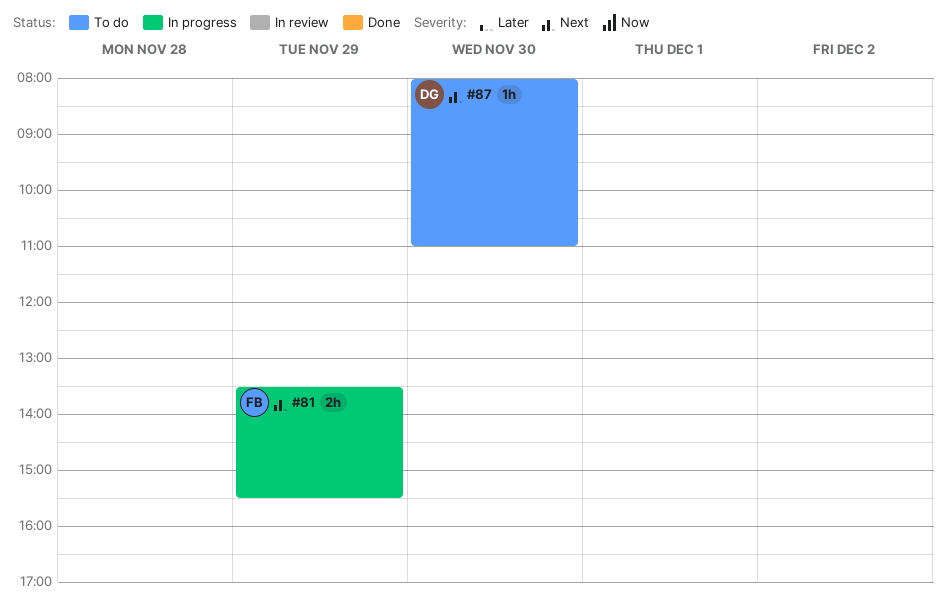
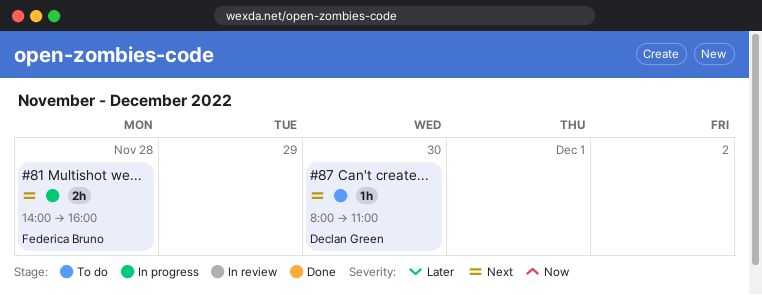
#81, day: Nov 29 -> Nov 28
#81, begins: 13:30 -> 14:00
#81, ends: 15:30 -> 16:00

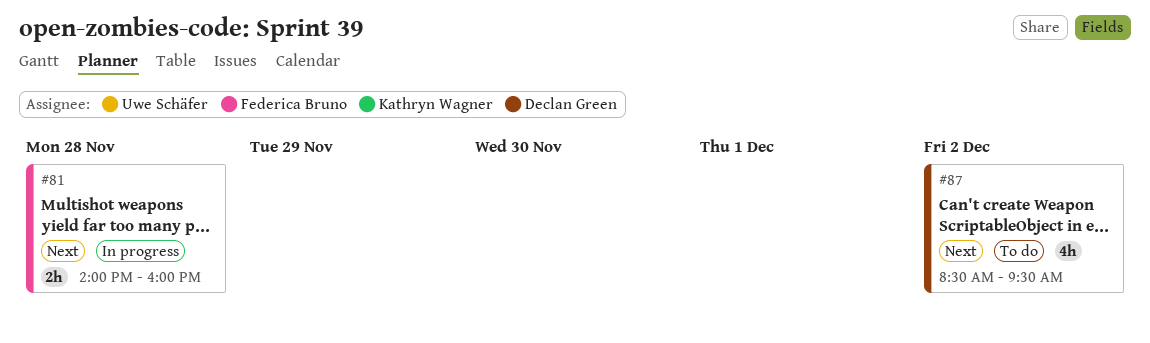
#87, estimate: 1h -> 4h
#87, day: Nov 30 -> Dec 2
#87, begins: 08:00 -> 08:30
#87, ends: 11:00 -> 09:30

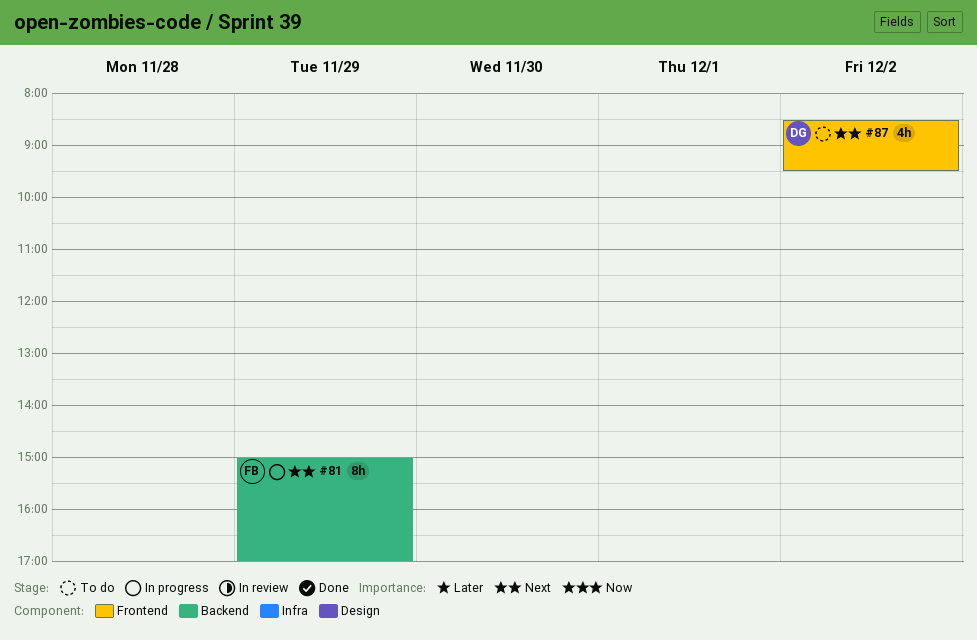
#81, estimate: 2h -> 8h
#81, day: Nov 28 -> Nov 29
#81, begins: 14:00 -> 15:00
#81, ends: 16:00 -> 17:00

